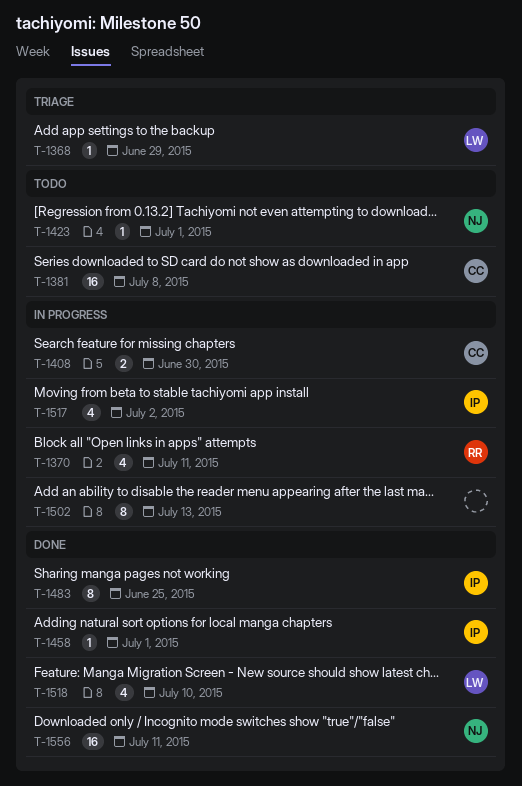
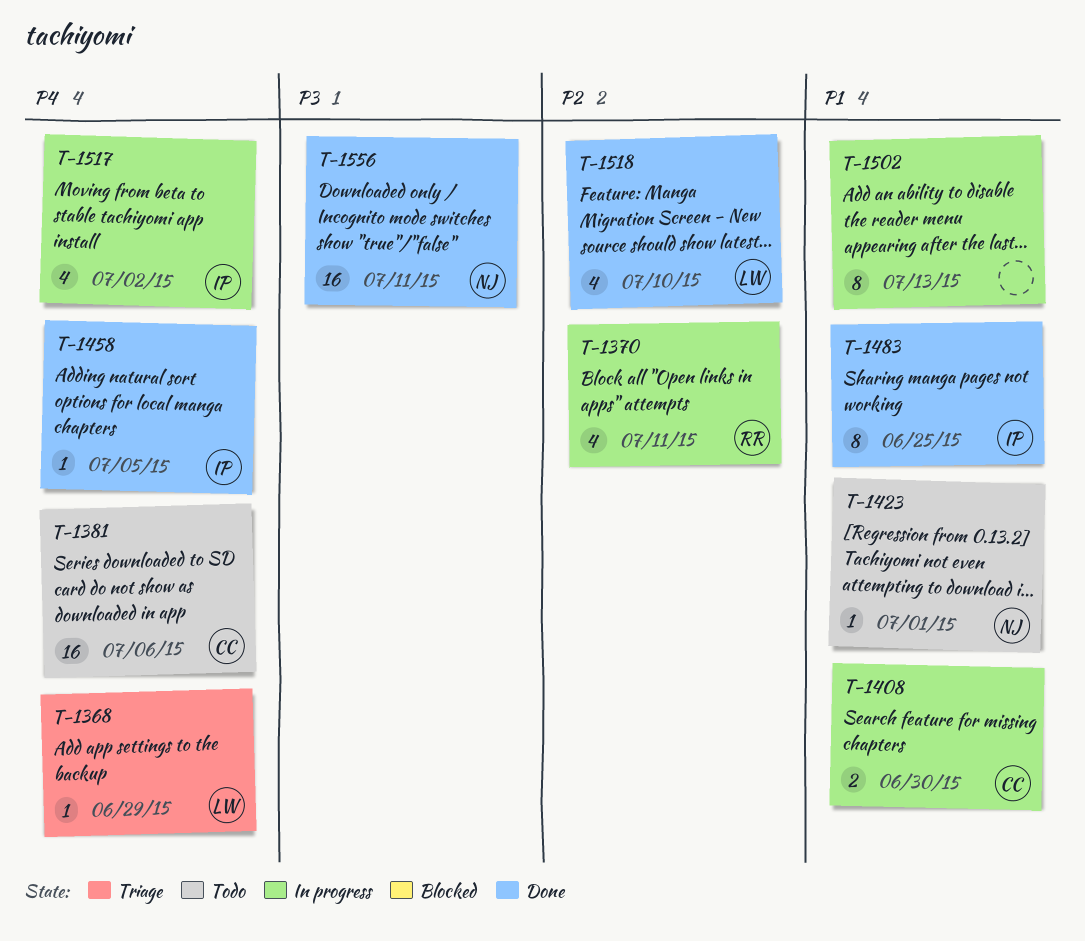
T-1381, due: Jul 8 -> Jul 6
T-1458, due: Jul 1 -> Jul 5

